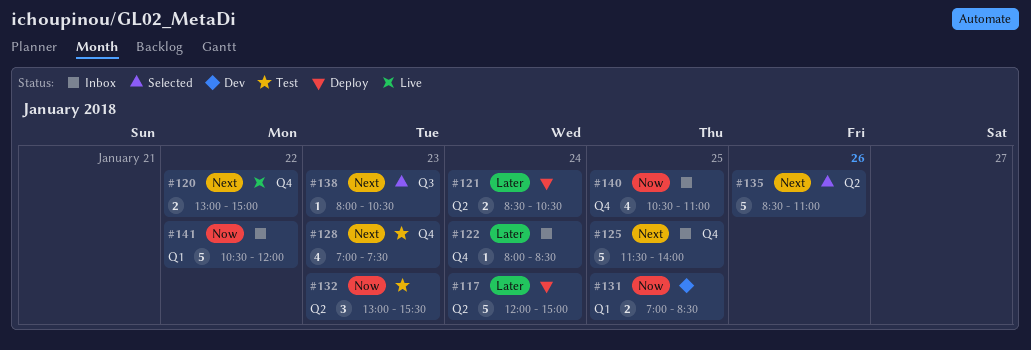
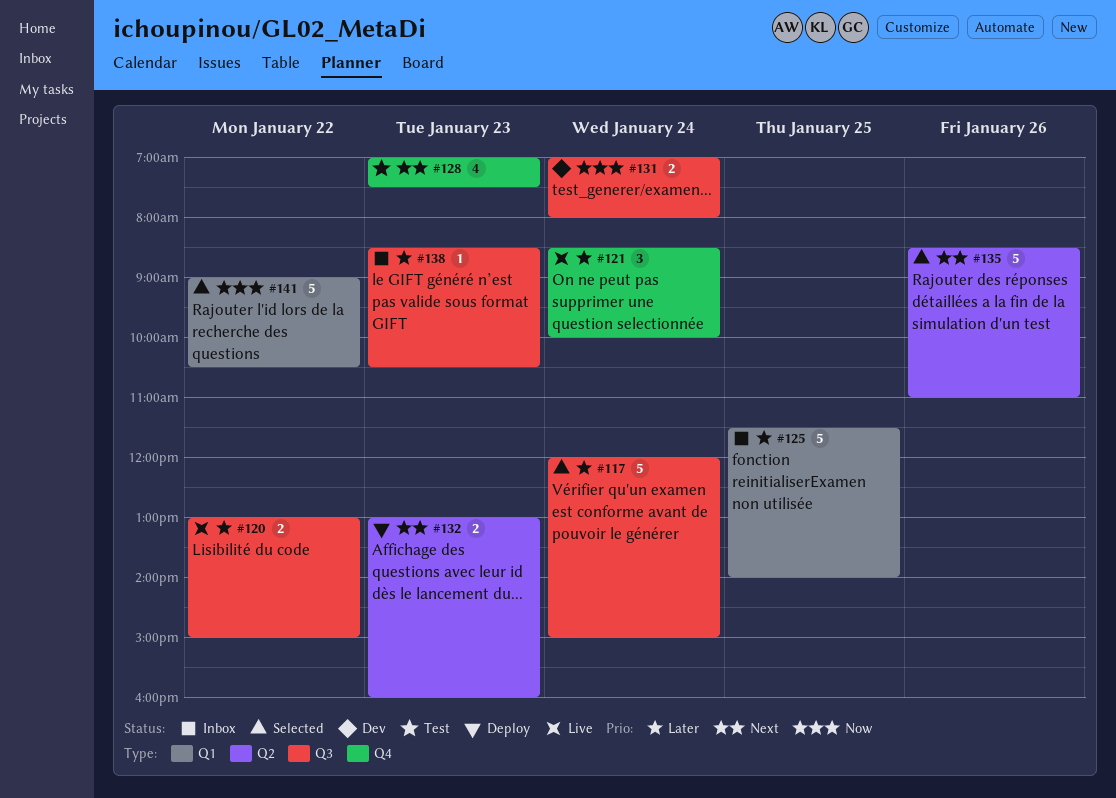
#117, status: Deploy -> Selected
#117, label: Q2 -> Q3
#120, priority: Next -> Later
#120, label: Q4 -> Q3
#121, status: Deploy -> Live
#121, label: Q2 -> Q4
#121, estimate: 2 -> 3
#121, ends: 10:30 -> 10:00
#122: present -> none
#125, priority: Next -> Later
#125, label: Q4 -> Q1
#131, label: Q1 -> Q3
#131, day: Jan 25 -> Jan 24
#131, ends: 08:30 -> 08:00
#132, status: Test -> Deploy
#132, priority: Now -> Next
#132, estimate: 3 -> 2
#132, ends: 15:30 -> 16:00
#138, status: Selected -> Inbox
#138, priority: Next -> Later
#138, begins: 08:00 -> 08:30
#140: present -> none
#141, status: Inbox -> Selected
#141, begins: 10:30 -> 09:00
#141, ends: 12:00 -> 10:30

